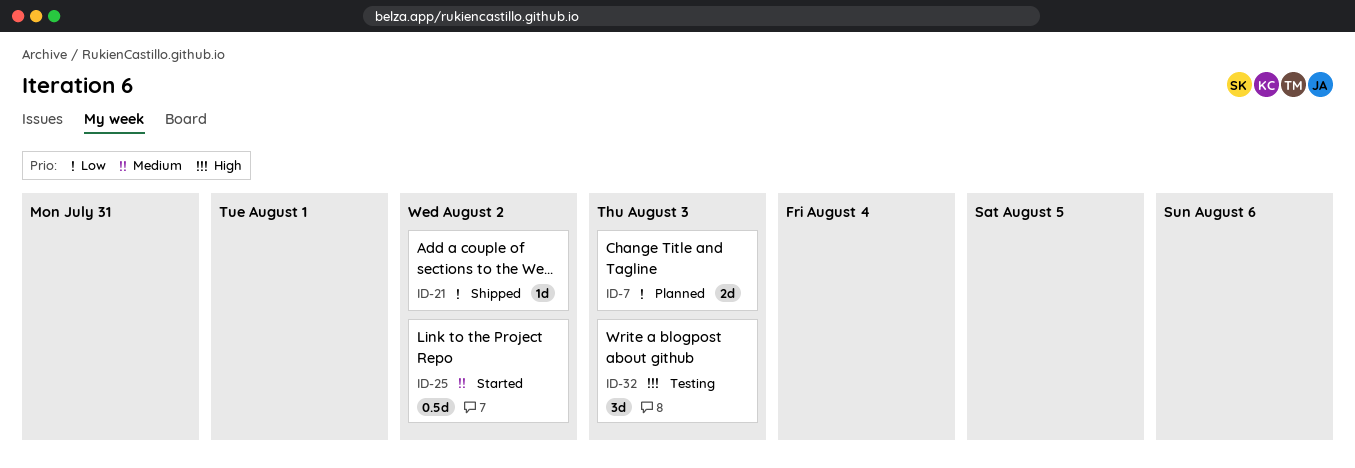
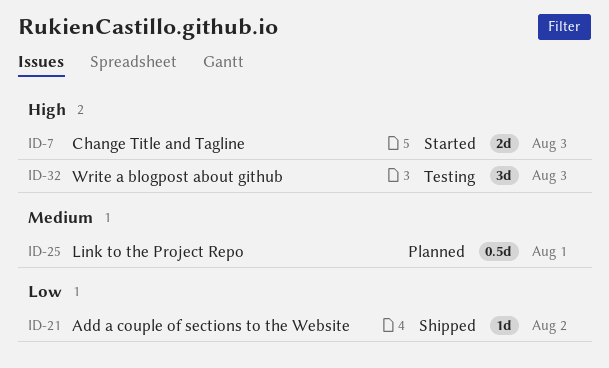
ID-7, status: Planned -> Started
ID-7, priority: Low -> High
ID-25, status: Started -> Planned
ID-25, due: Aug 2 -> Aug 1

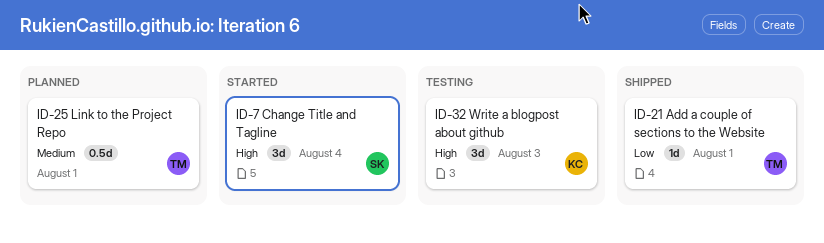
ID-7, estimate: 2d -> 3d
ID-7, due: Aug 3 -> Aug 4
ID-21, due: Aug 2 -> Aug 1

